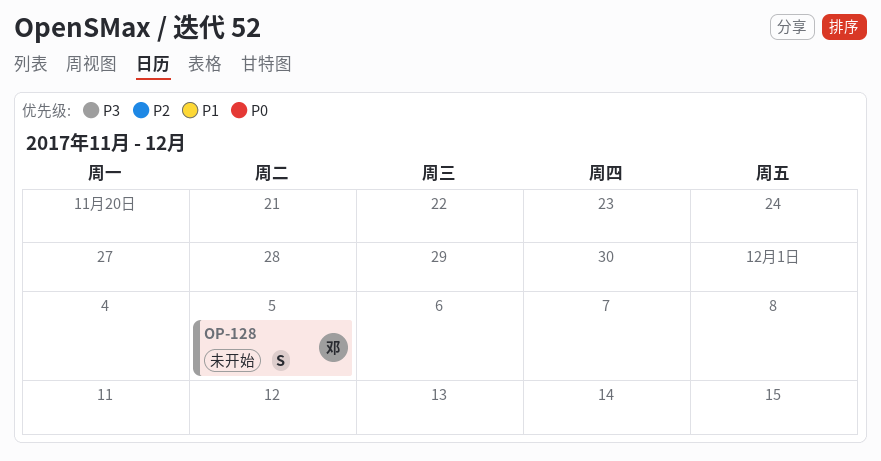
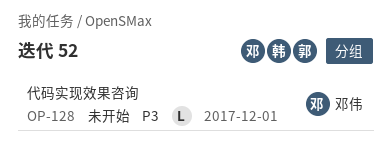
OP-128, estimate: S -> L
OP-128, due: Dec 5 -> Dec 1

